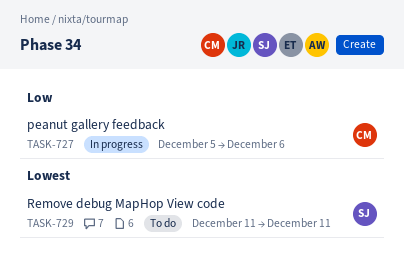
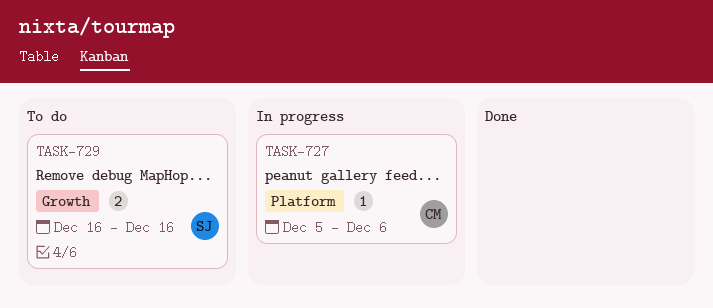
TASK-729, start: Dec 11 -> Dec 16
TASK-729, due: Dec 11 -> Dec 16

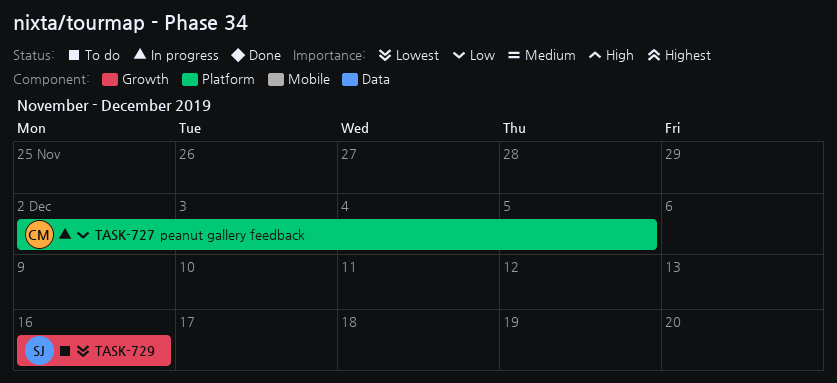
TASK-727, start: Dec 5 -> Dec 2
TASK-727, due: Dec 6 -> Dec 5

